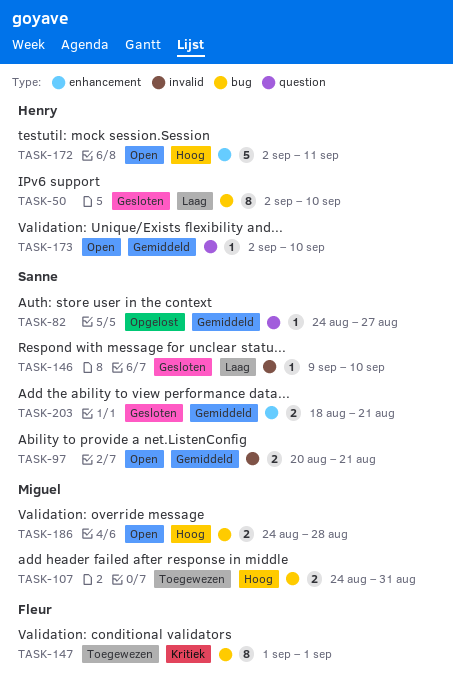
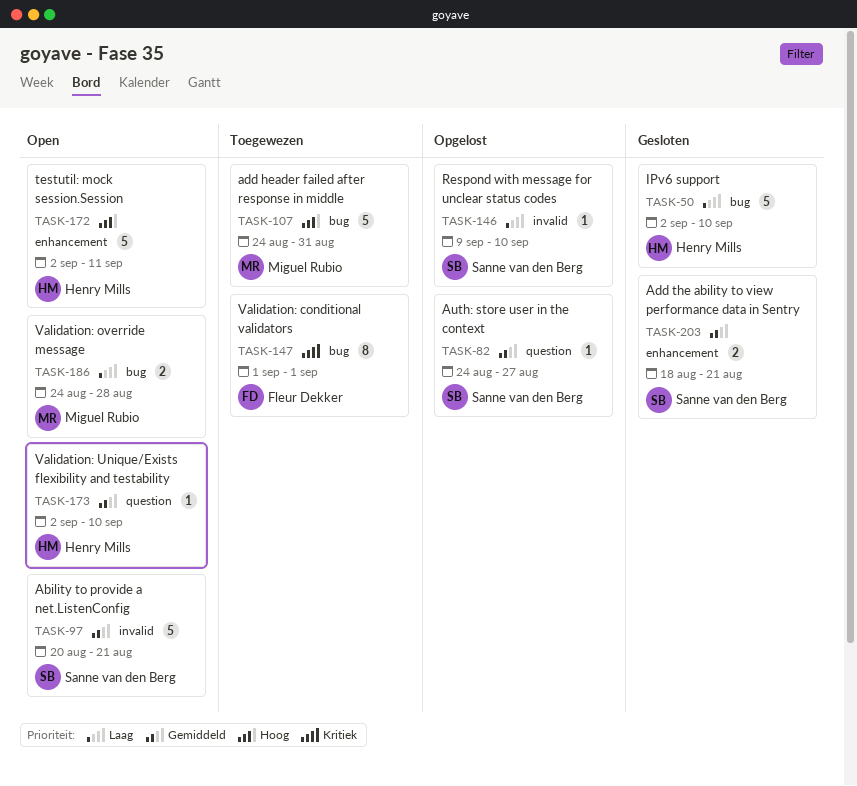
TASK-50, estimate: 8 -> 5
TASK-97, estimate: 2 -> 5
TASK-107, estimate: 2 -> 5
TASK-146, status: Gesloten -> Opgelost
TASK-186, priority: Hoog -> Laag

